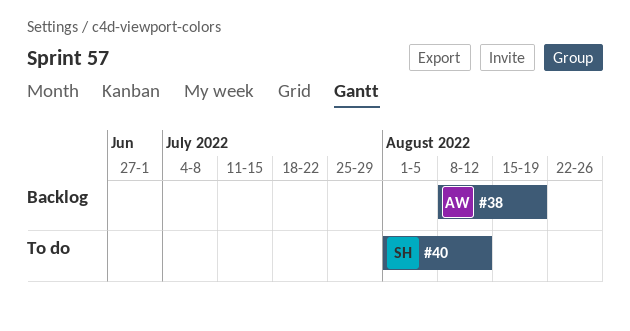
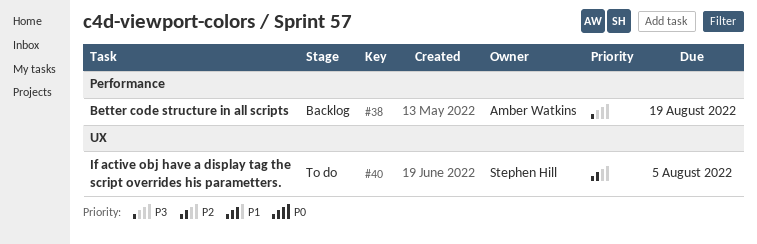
#40, due: Aug 12 -> Aug 5

